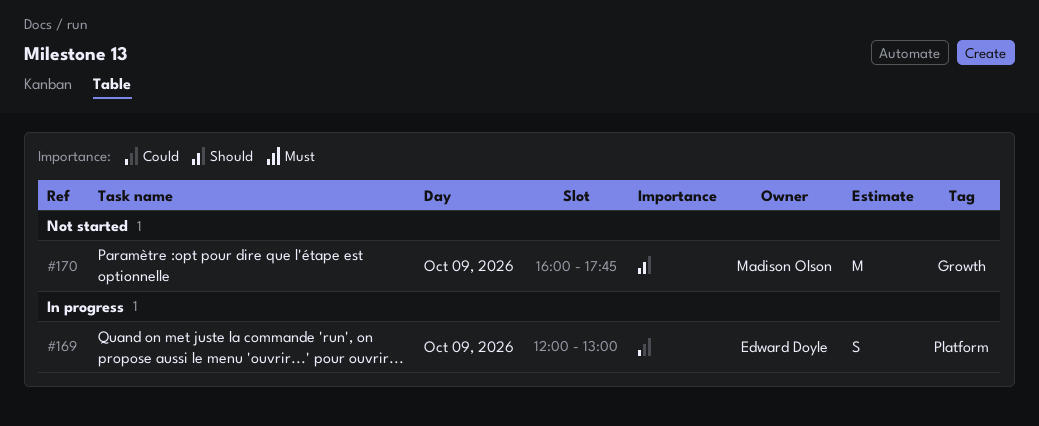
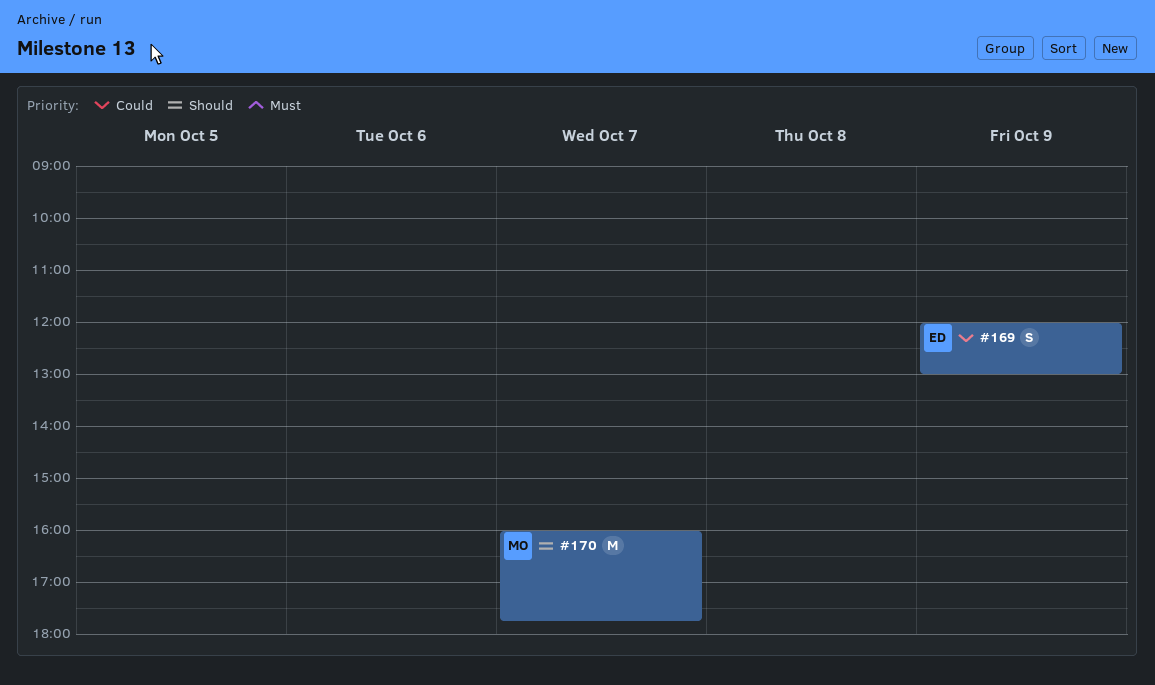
#170, day: Oct 9 -> Oct 7

